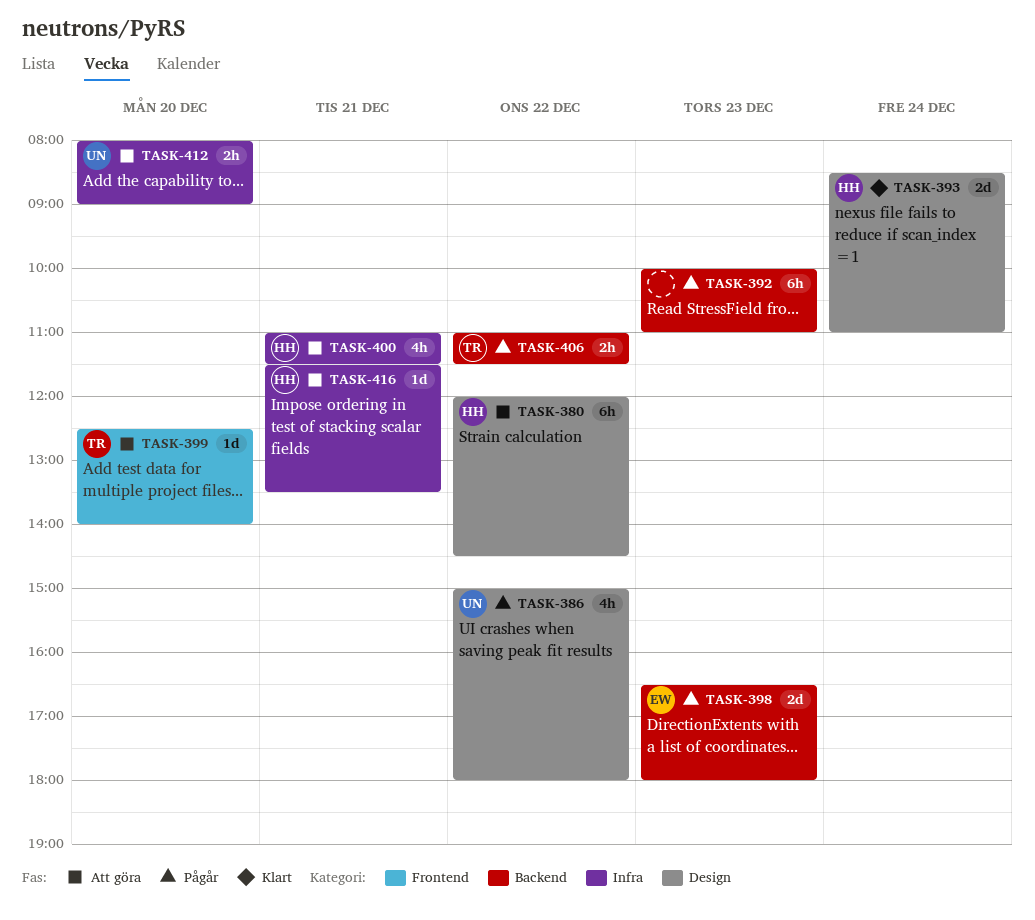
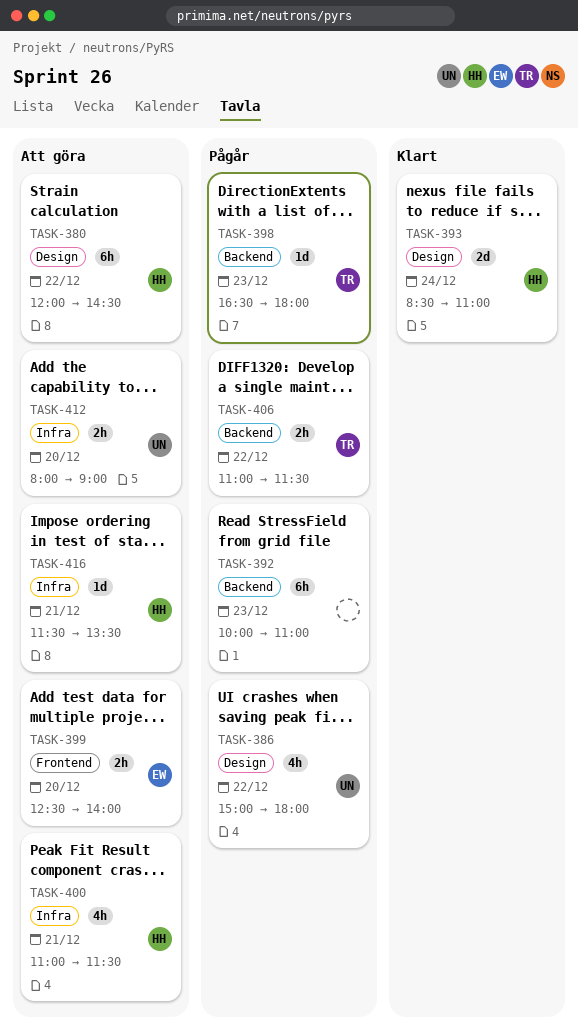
TASK-398, owner: EW -> TR
TASK-398, estimate: 2d -> 1d
TASK-399, owner: TR -> EW
TASK-399, estimate: 1d -> 2h

